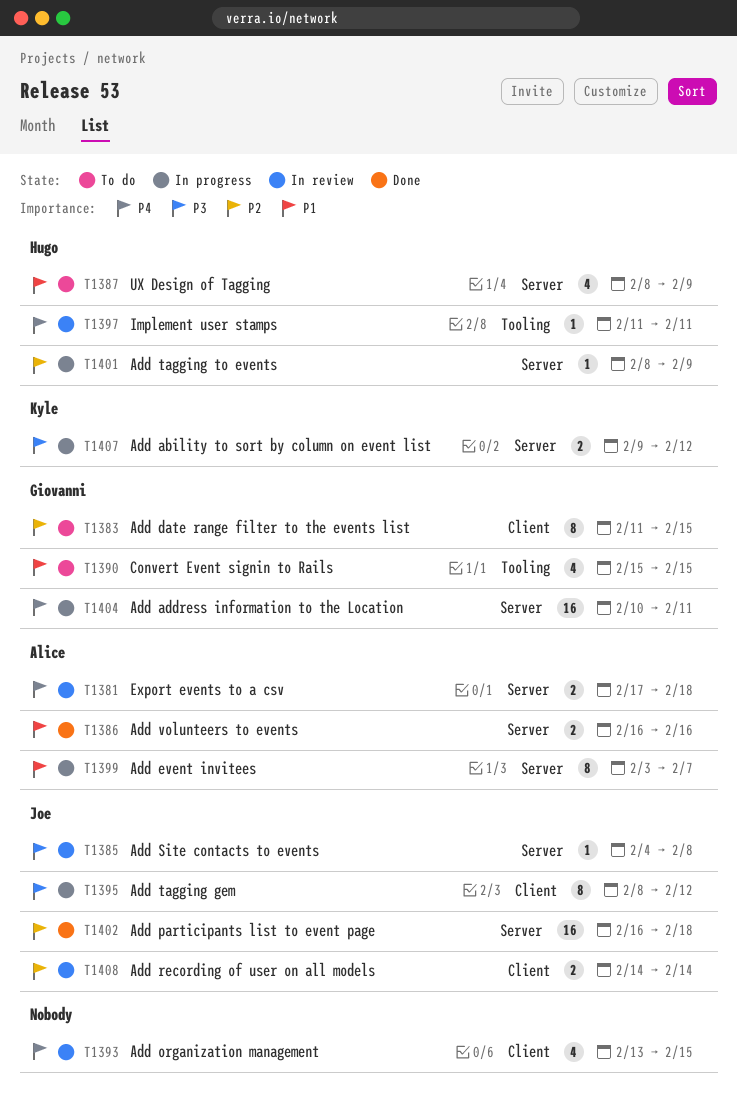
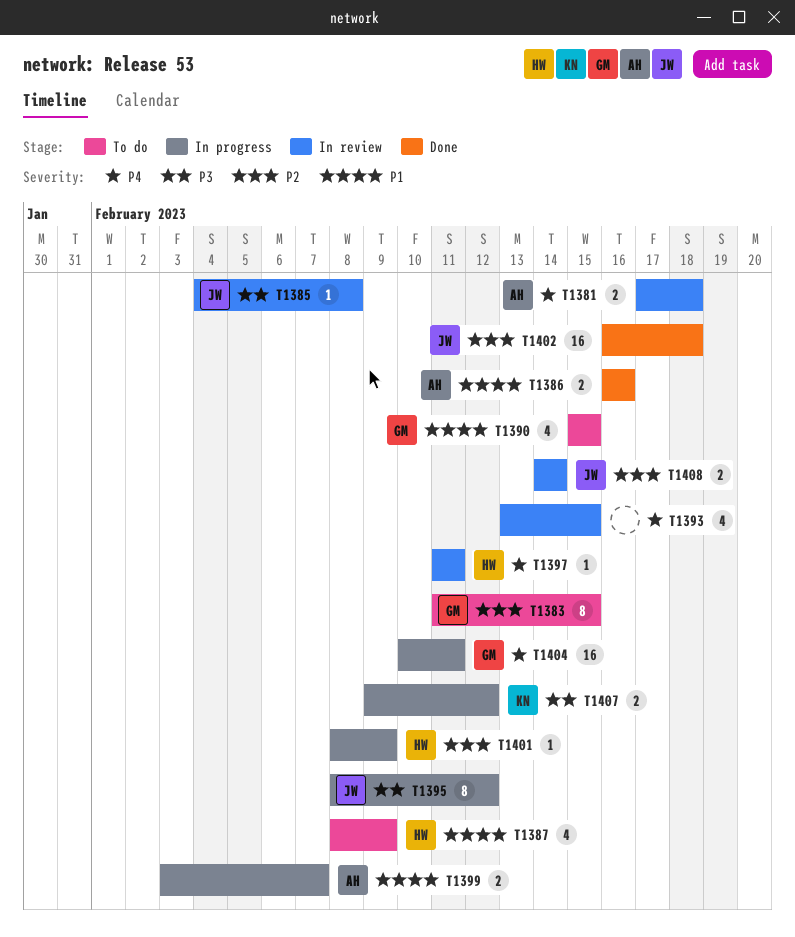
T1399, estimate: 8 -> 2

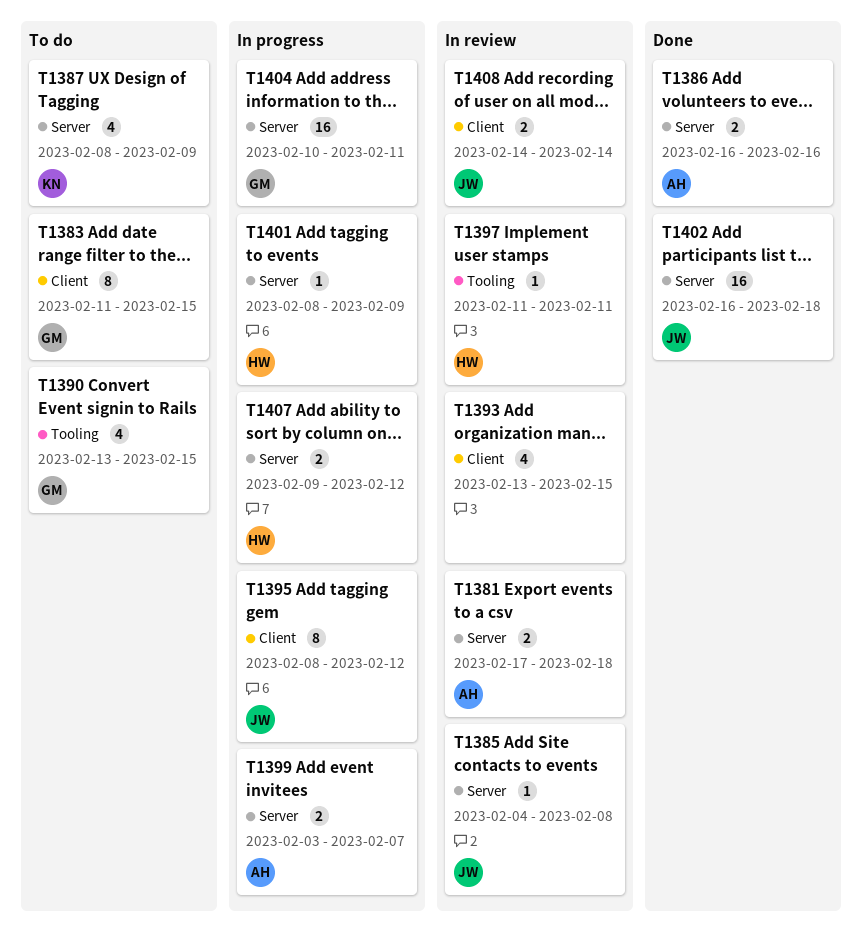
T1387, owner: HW -> KN
T1390, start: Feb 15 -> Feb 13
T1407, owner: KN -> HW

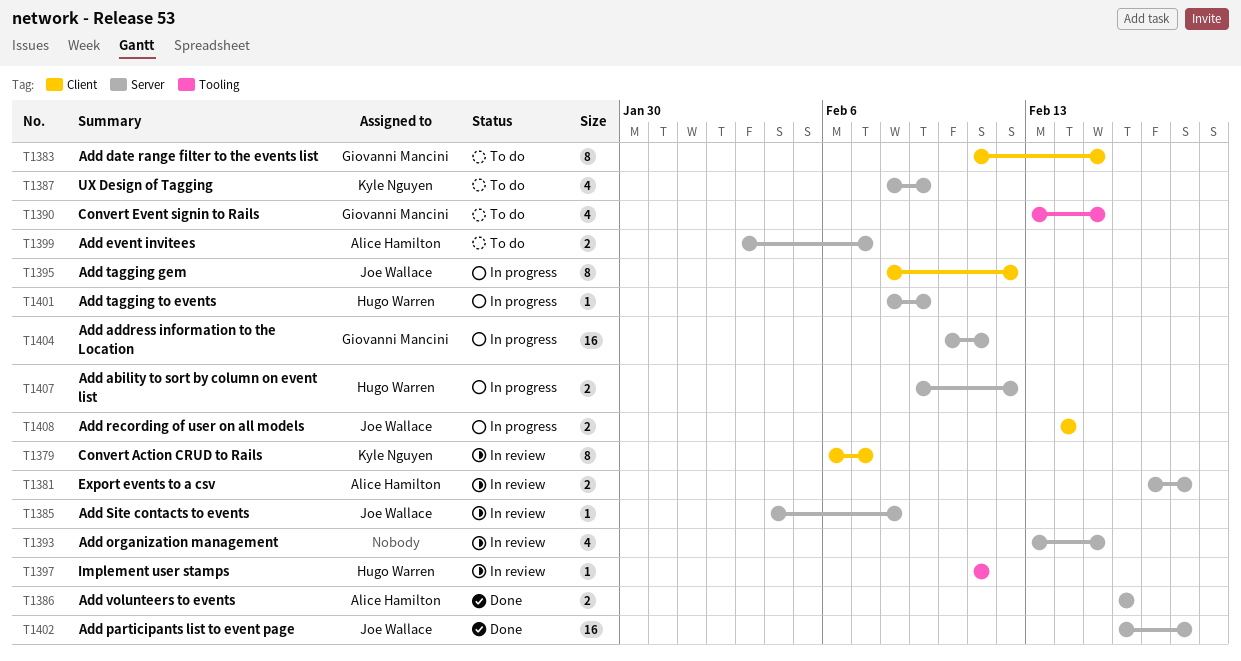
T1379: none -> present
T1393, label: Client -> Server
T1399, status: In progress -> To do
T1408, status: In review -> In progress

